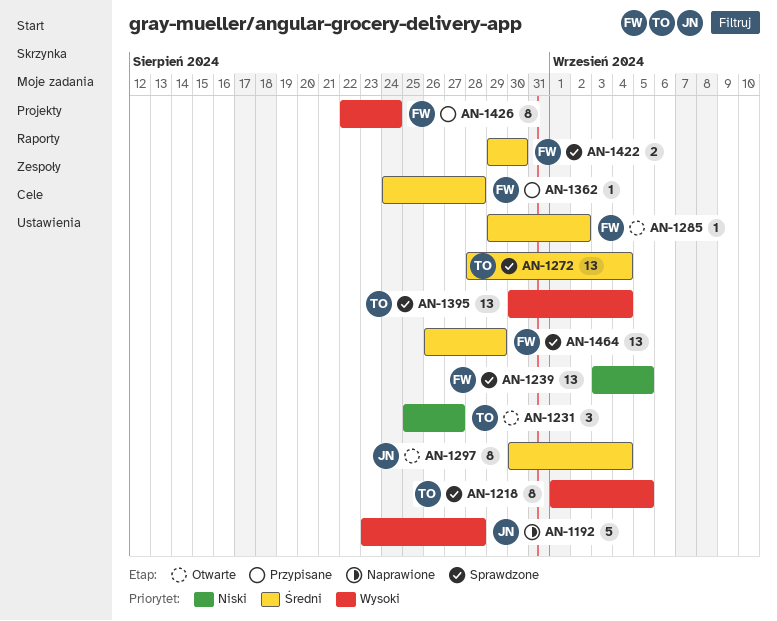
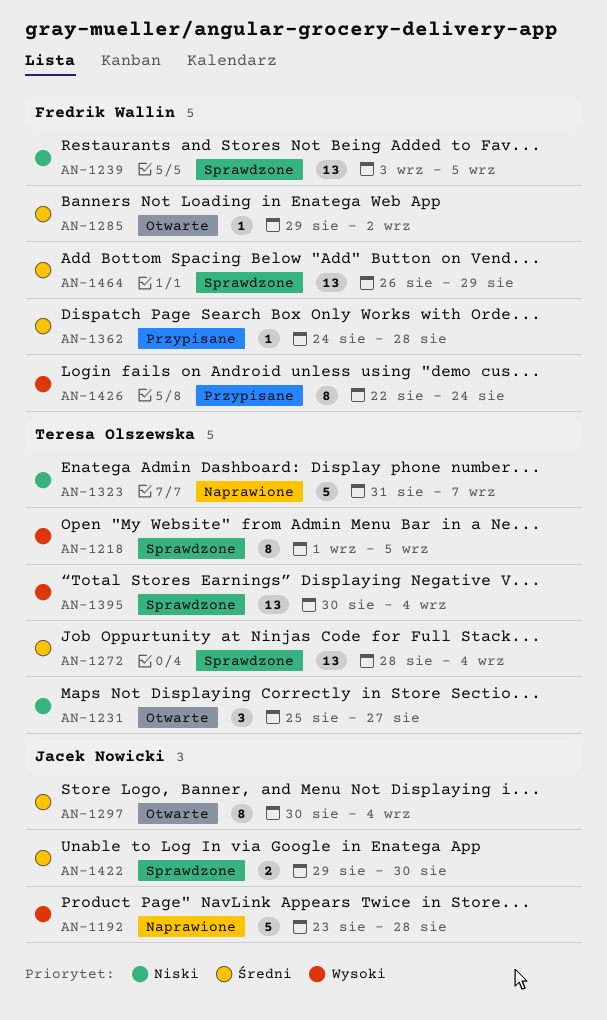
AN-1323: none -> present
AN-1422, owner: Fredrik Wallin -> Jacek Nowicki

